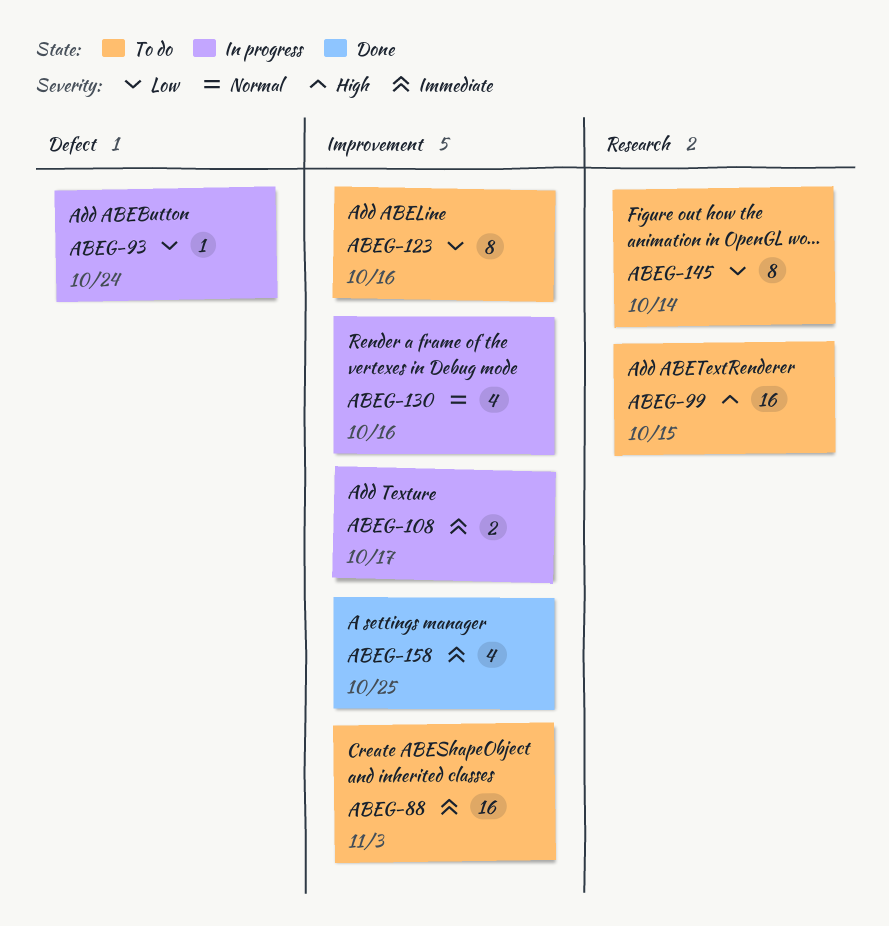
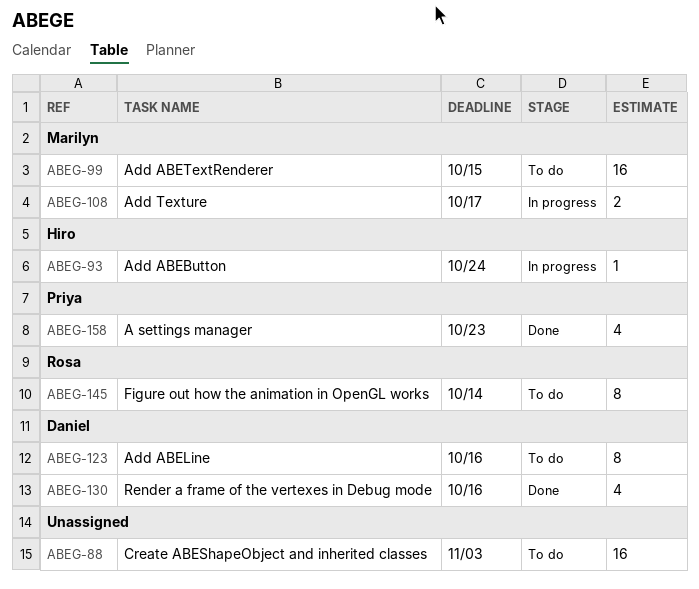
ABEG-130, status: In progress -> Done
ABEG-158, due: Oct 25 -> Oct 23

